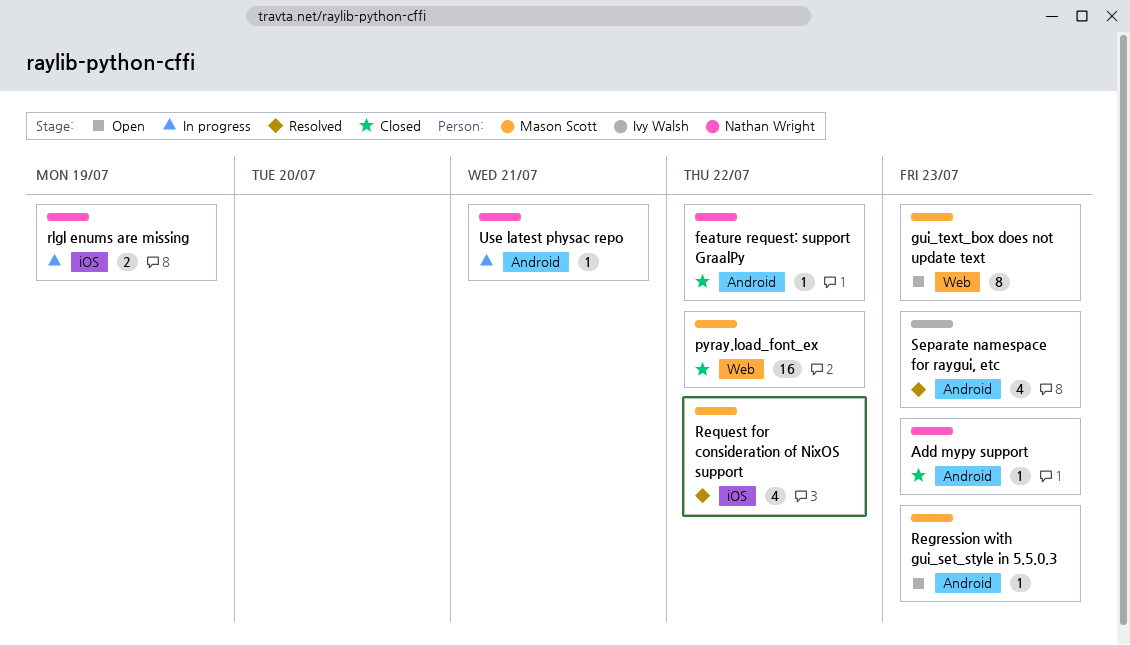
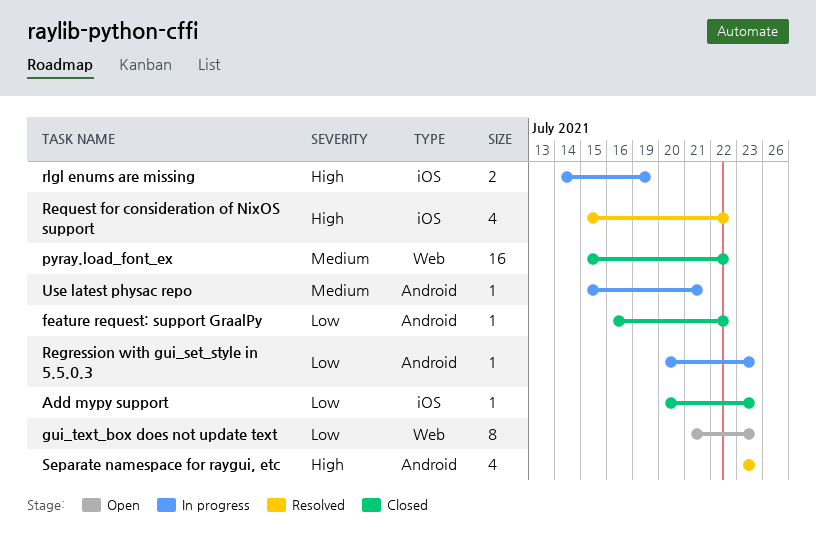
Add mypy support, label: Android -> iOS
Regression with gui_set_style in 5.5.0.3, status: Open -> In progress

